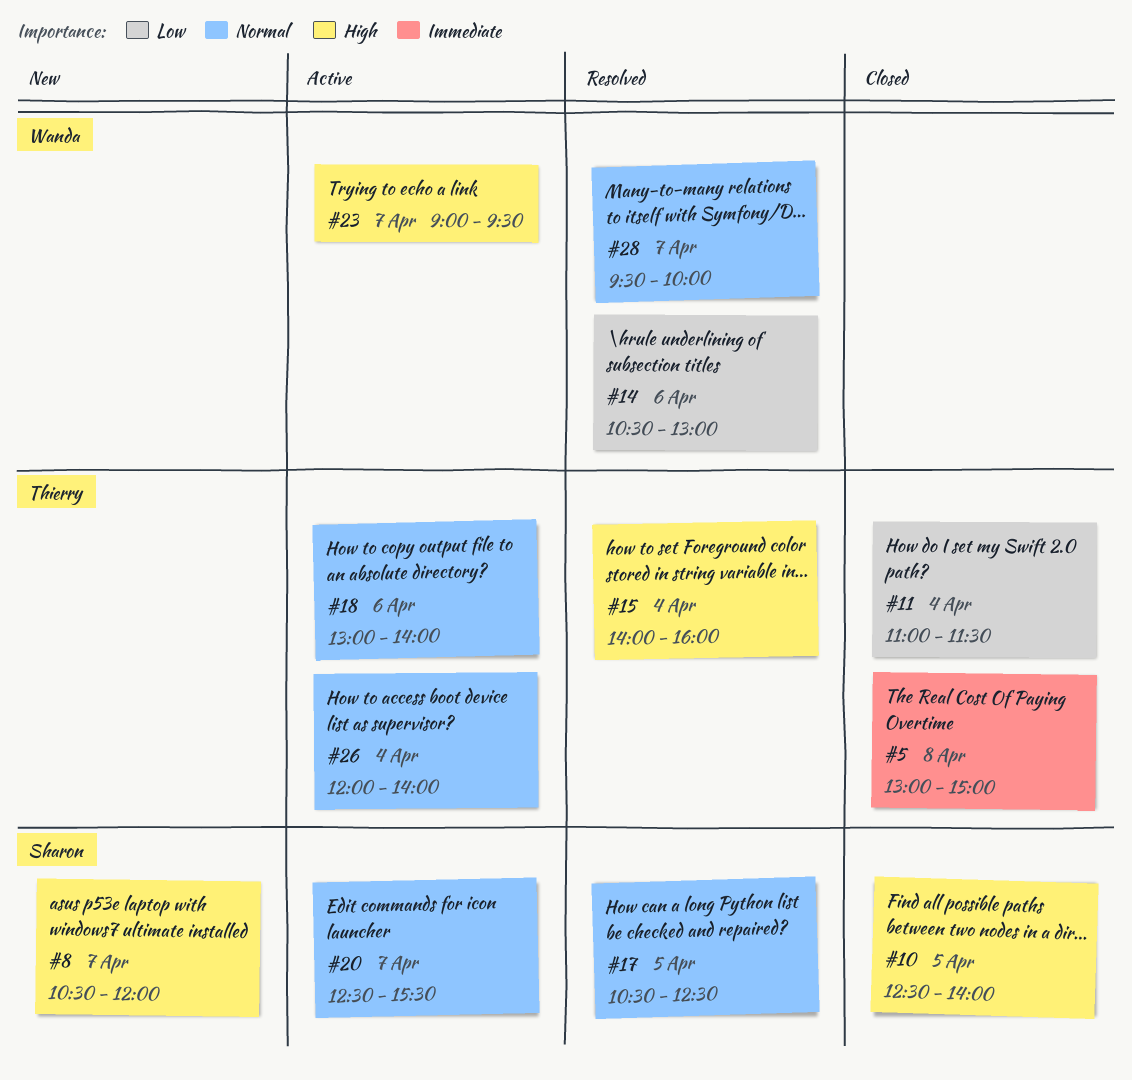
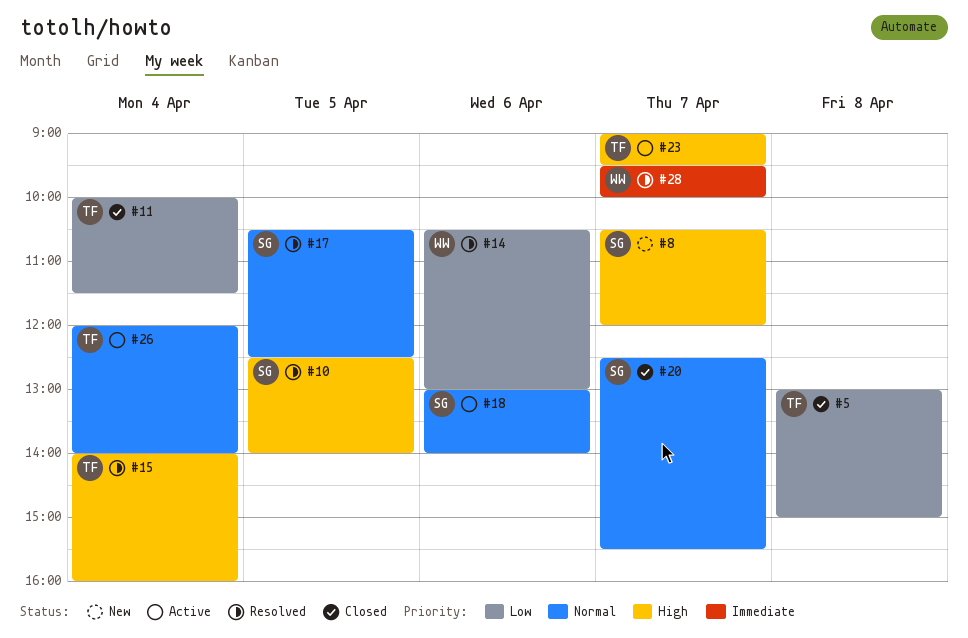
#5, priority: Immediate -> Low
#10, status: Closed -> Resolved
#11, begins: 11:00 -> 10:00
#18, owner: Thierry -> Sharon
#20, status: Active -> Closed
#23, owner: Wanda -> Thierry
#28, priority: Normal -> Immediate

